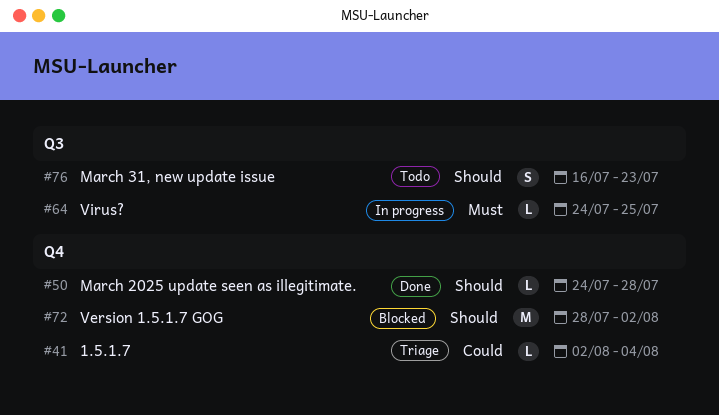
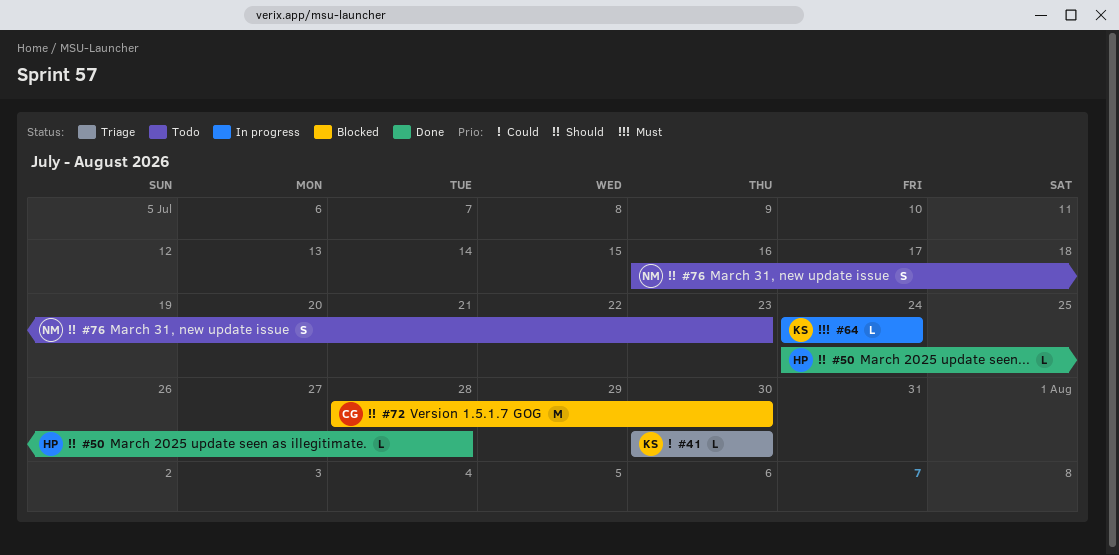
#41, start: Aug 2 -> Jul 30
#41, due: Aug 4 -> Jul 30
#64, due: Jul 25 -> Jul 24
#72, due: Aug 2 -> Jul 30

